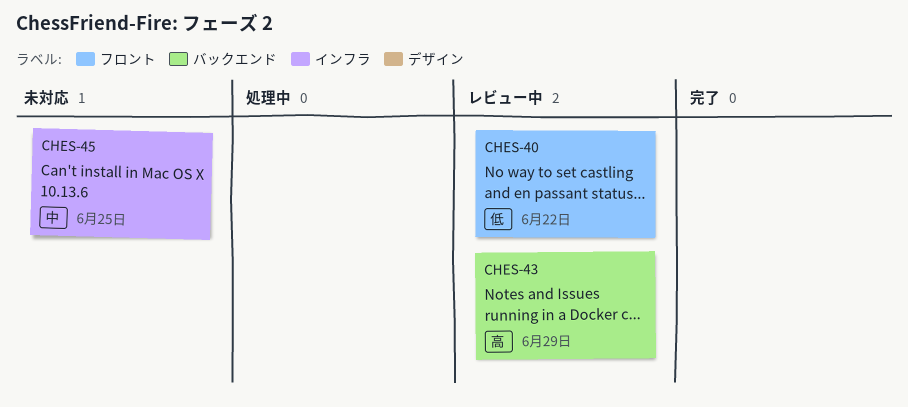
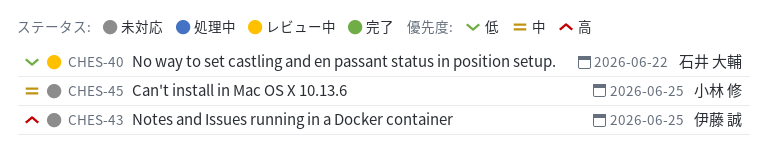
CHES-43, status: レビュー中 -> 未対応
CHES-43, due: Jun 29 -> Jun 25

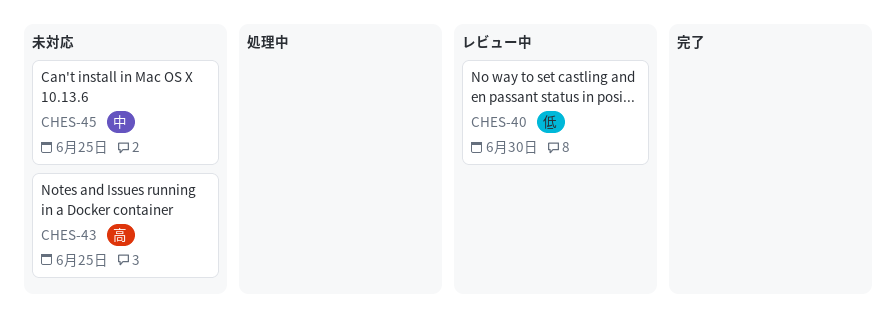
CHES-40, due: Jun 22 -> Jun 30

